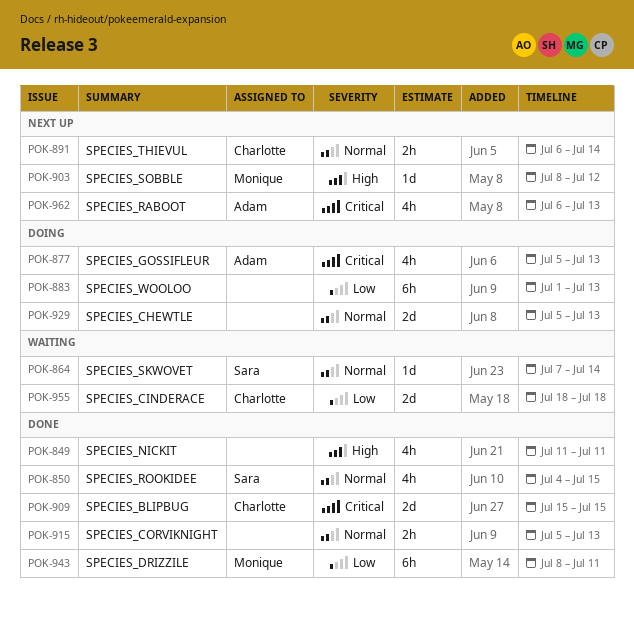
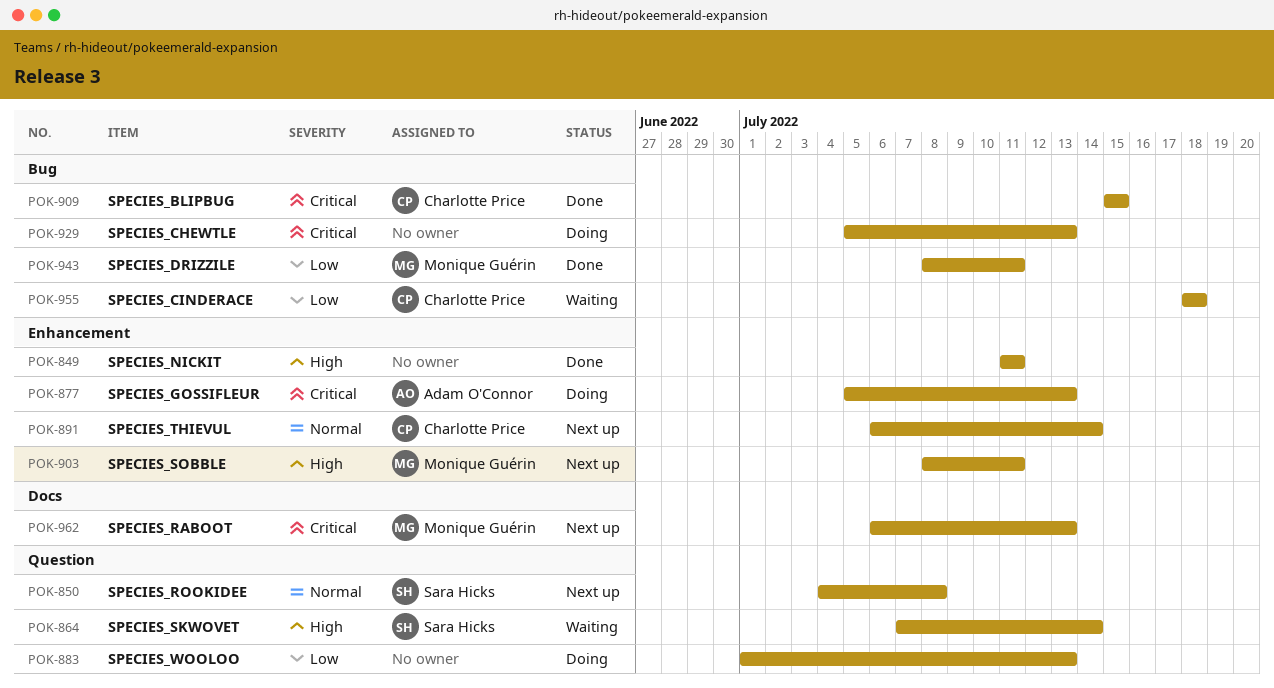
POK-850, status: Done -> Next up
POK-850, due: Jul 15 -> Jul 8
POK-864, priority: Normal -> High
POK-903, due: Jul 12 -> Jul 11
POK-915: present -> none
POK-929, priority: Normal -> Critical
POK-962, owner: Adam O'Connor -> Monique Guérin

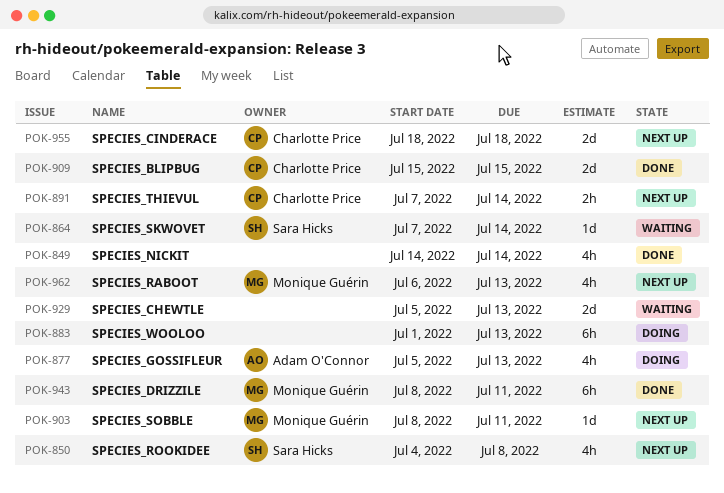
POK-849, start: Jul 11 -> Jul 14
POK-849, due: Jul 11 -> Jul 14
POK-891, start: Jul 6 -> Jul 7
POK-929, status: Doing -> Waiting
POK-955, status: Waiting -> Next up

